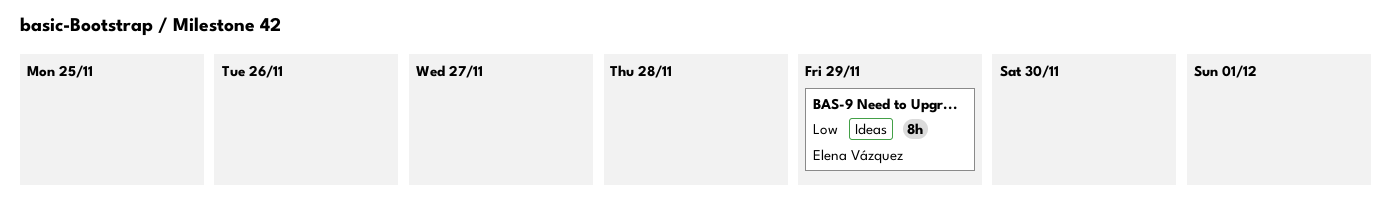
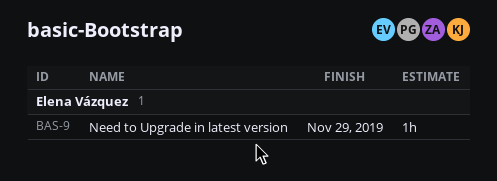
BAS-9, estimate: 8h -> 1h

